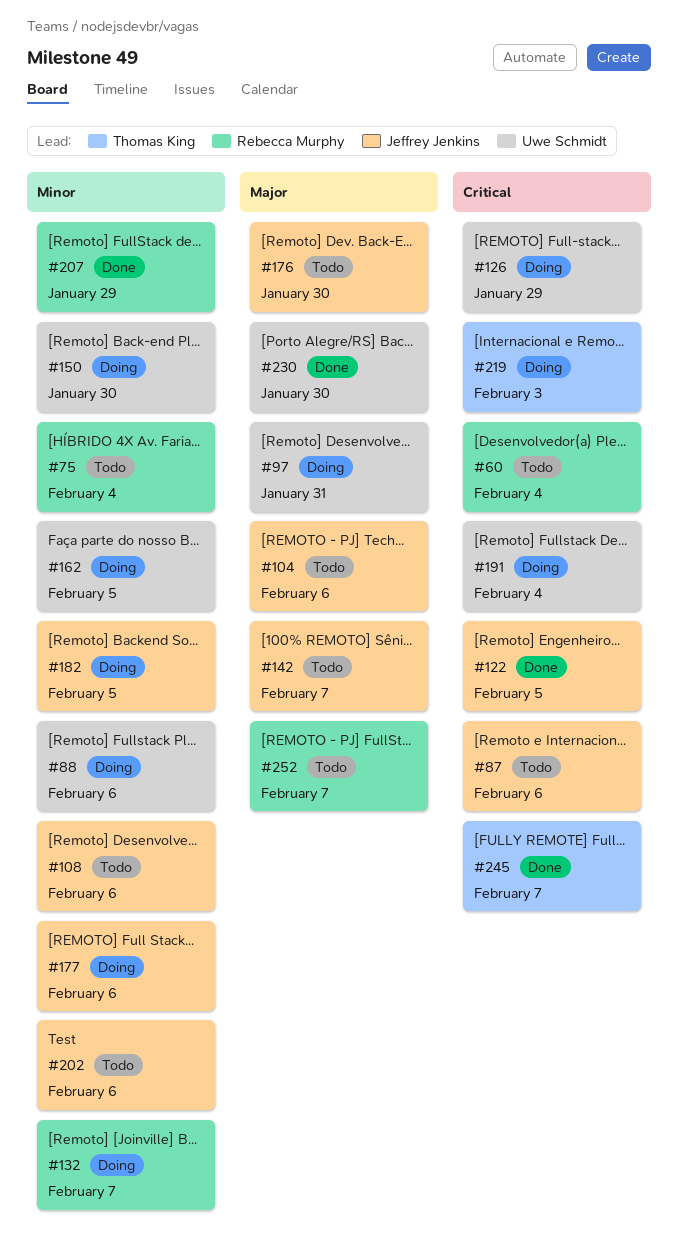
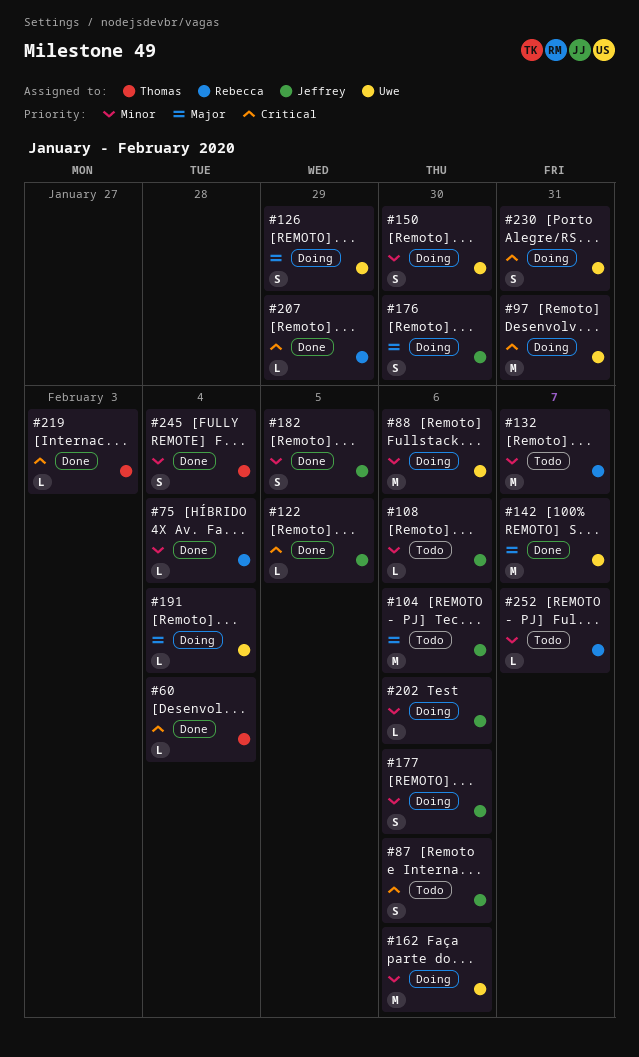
#60, status: Todo -> Done
#60, owner: Rebecca Murphy -> Thomas King
#75, status: Todo -> Done
#97, priority: Major -> Critical
#126, priority: Critical -> Major
#132, status: Doing -> Todo
#142, status: Todo -> Done
#142, owner: Jeffrey Jenkins -> Uwe Schmidt
#162, due: Feb 5 -> Feb 6
#176, status: Todo -> Doing
#182, status: Doing -> Done
#191, priority: Critical -> Major
#202, status: Todo -> Doing
#207, priority: Minor -> Critical
#219, status: Doing -> Done
#230, status: Done -> Doing
#230, priority: Major -> Critical
#230, due: Jan 30 -> Jan 31
#245, priority: Critical -> Minor
#245, due: Feb 7 -> Feb 4
#252, priority: Major -> Minor

